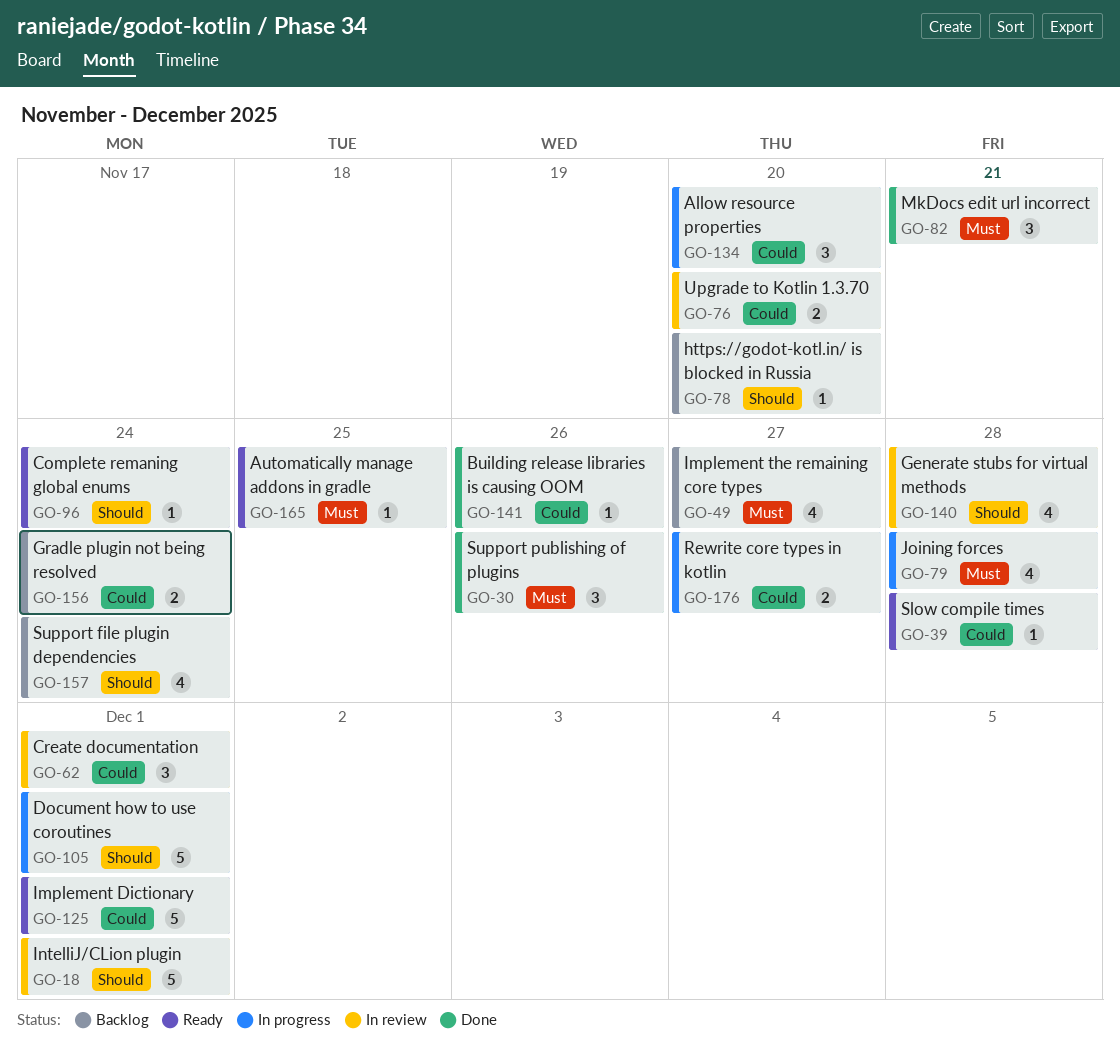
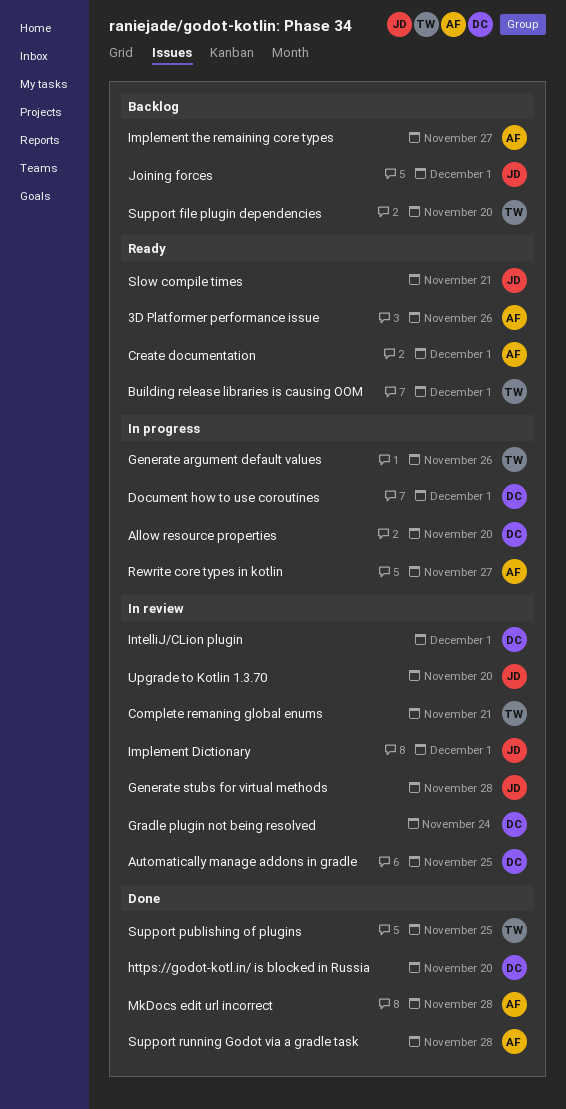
3D Platformer performance issue: none -> present
Automatically manage addons in gradle, status: Ready -> In review
Building release libraries is causing OOM, status: Done -> Ready
Building release libraries is causing OOM, due: Nov 26 -> Dec 1
Complete remaning global enums, status: Ready -> In review
Complete remaning global enums, due: Nov 24 -> Nov 21
Create documentation, status: In review -> Ready
Generate argument default values: none -> present
Gradle plugin not being resolved, status: Backlog -> In review
https://godot-kotl.in/ is blocked in Russia, status: Backlog -> Done
Implement Dictionary, status: Ready -> In review
Joining forces, status: In progress -> Backlog
Joining forces, due: Nov 28 -> Dec 1
MkDocs edit url incorrect, due: Nov 21 -> Nov 28
Slow compile times, due: Nov 28 -> Nov 21
Support file plugin dependencies, due: Nov 24 -> Nov 20
Support publishing of plugins, due: Nov 26 -> Nov 25
Support running Godot via a gradle task: none -> present

